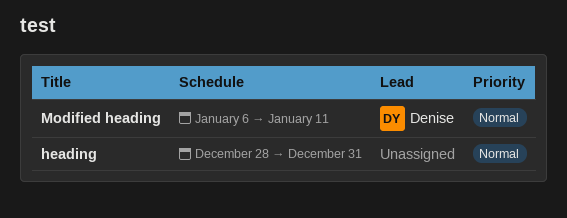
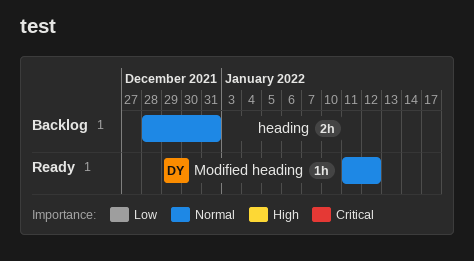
Modified heading, start: Jan 6 -> Jan 11
Modified heading, due: Jan 11 -> Jan 12

